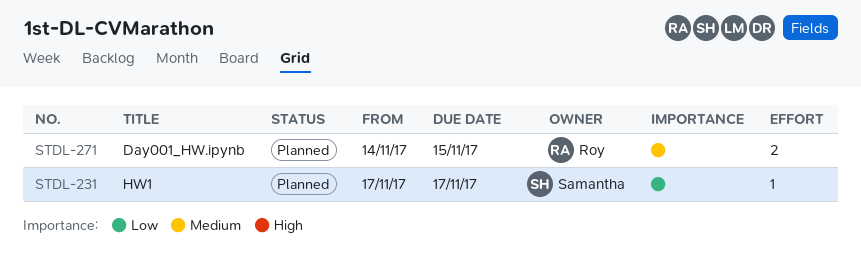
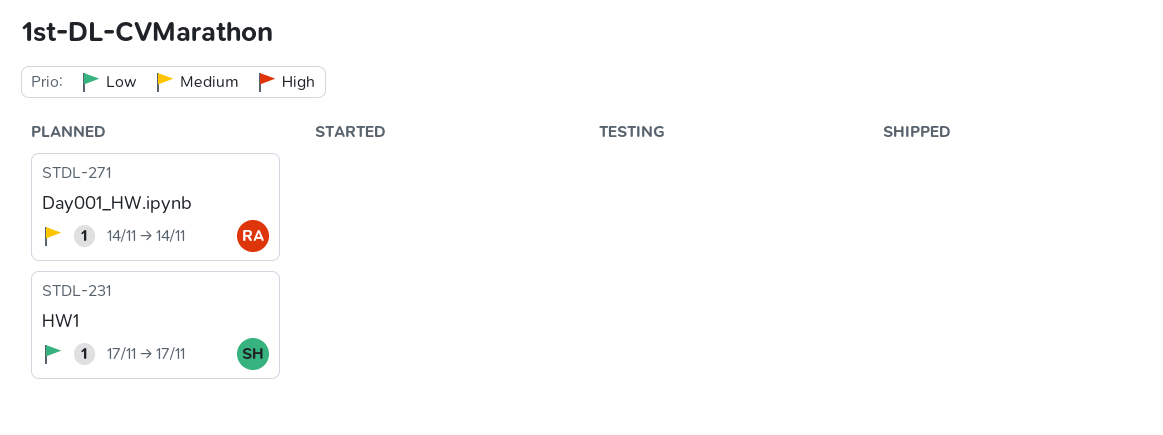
STDL-271, estimate: 2 -> 1
STDL-271, due: Nov 15 -> Nov 14

